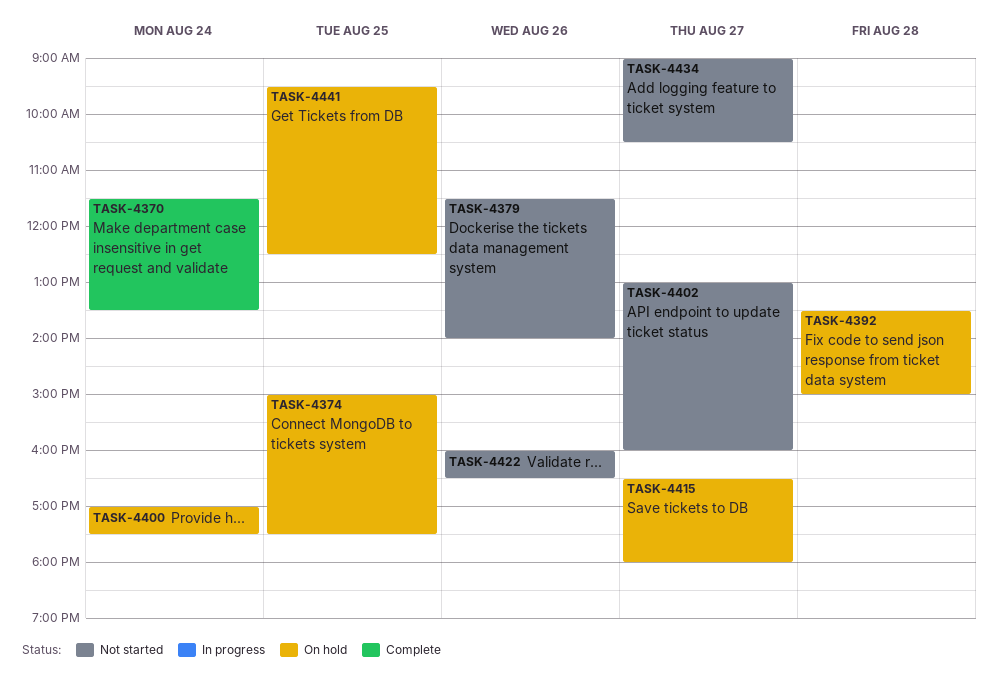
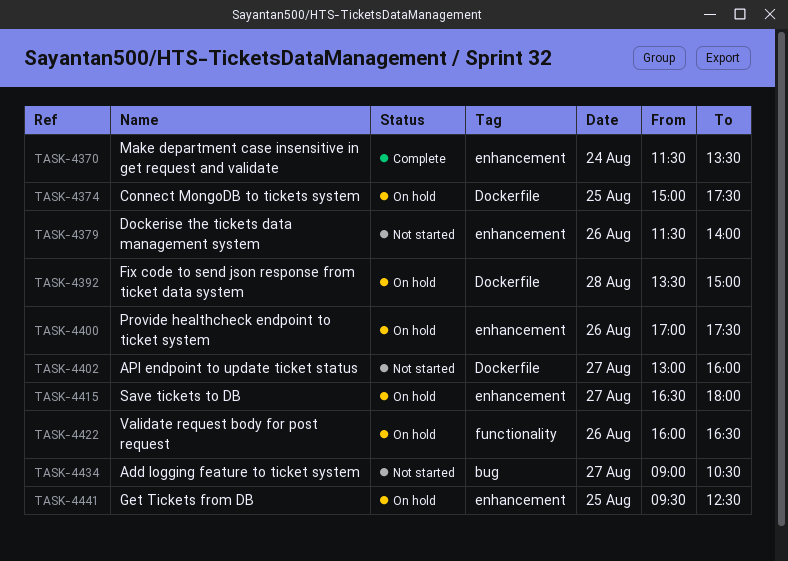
TASK-4400, day: Aug 24 -> Aug 26
TASK-4422, status: Not started -> On hold

